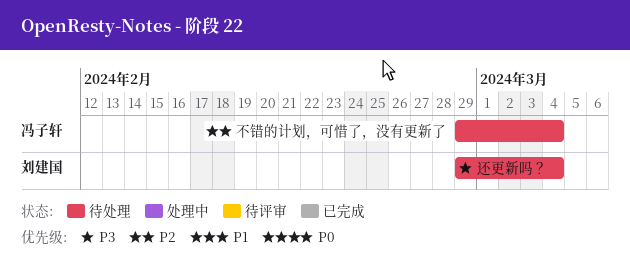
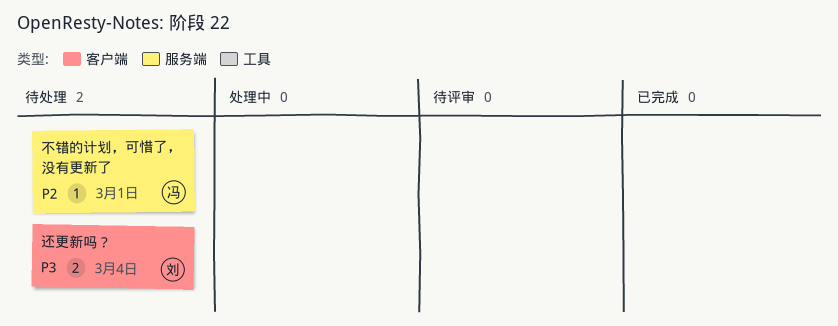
不错的计划，可惜了，没有更新了, due: Mar 4 -> Mar 1

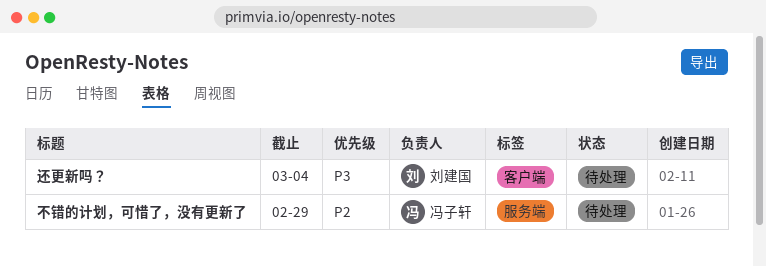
不错的计划，可惜了，没有更新了, due: Mar 1 -> Feb 29

